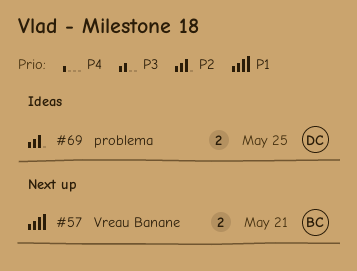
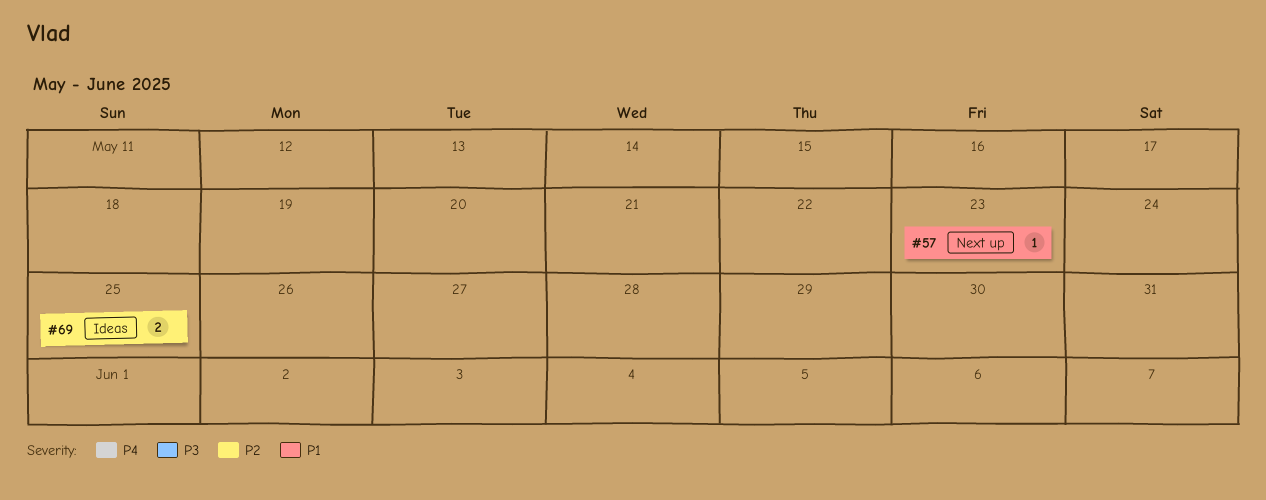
#57, estimate: 2 -> 1
#57, due: May 21 -> May 23

